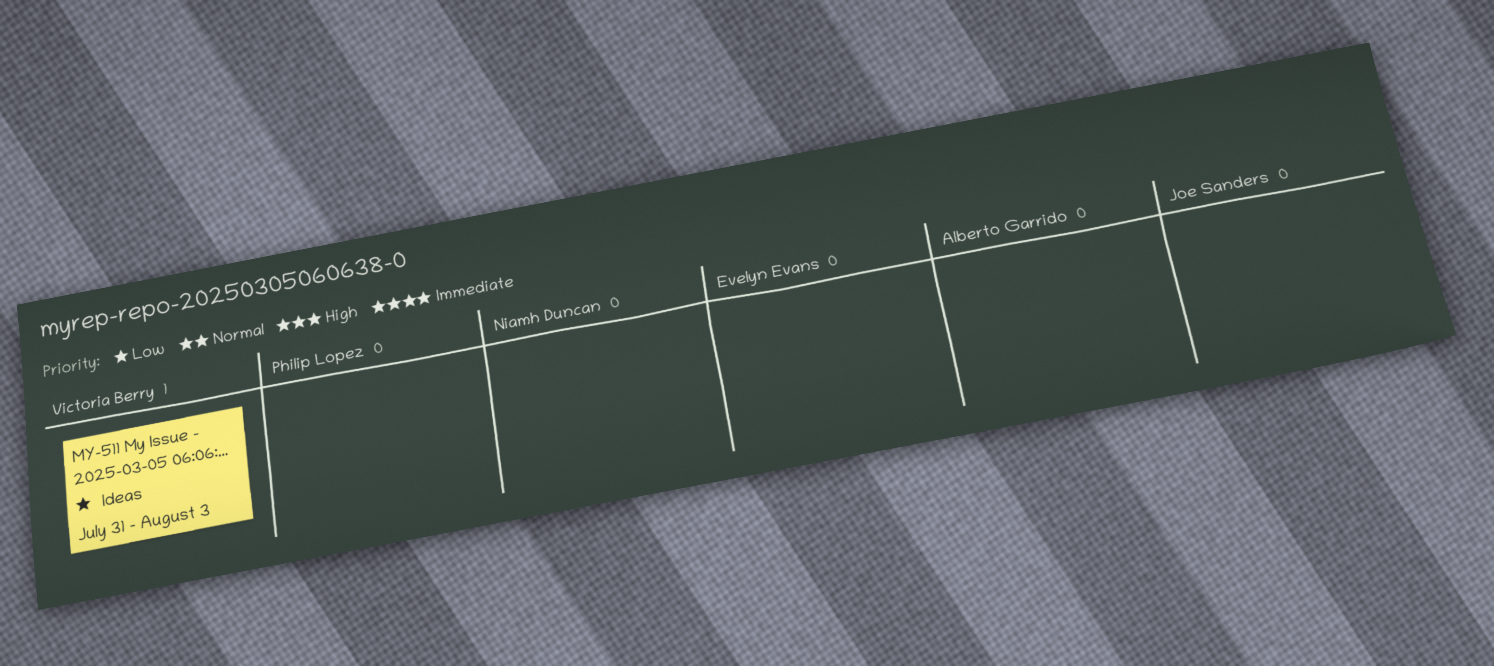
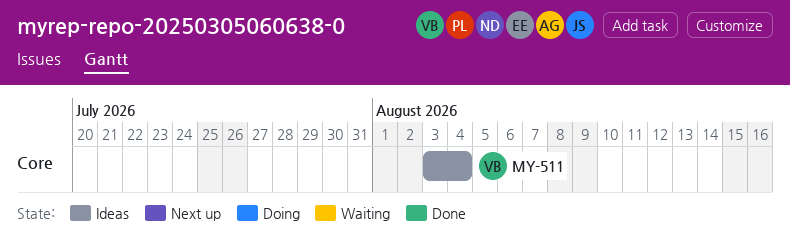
MY-511, start: Jul 31 -> Aug 3
MY-511, due: Aug 3 -> Aug 4

